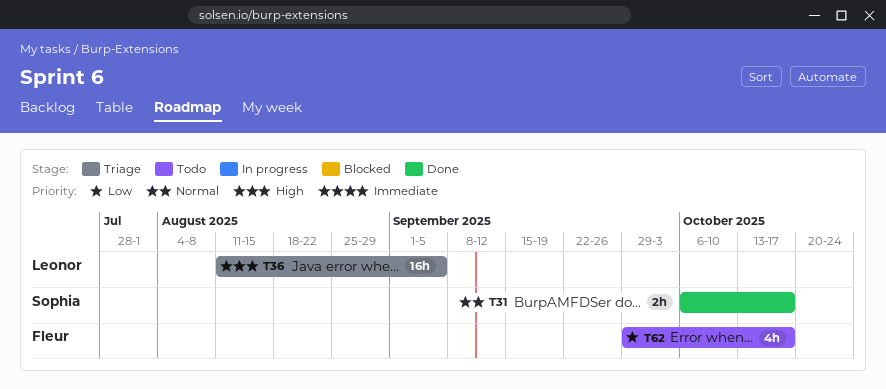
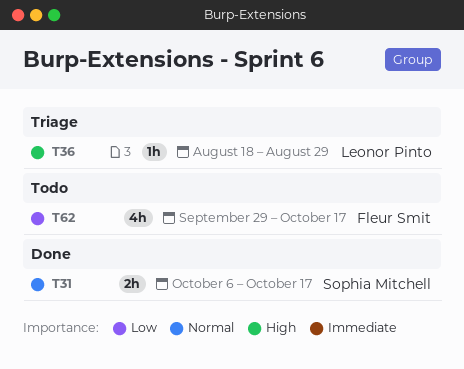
T36, estimate: 16h -> 1h
T36, start: Aug 11 -> Aug 18
T36, due: Sep 5 -> Aug 29

